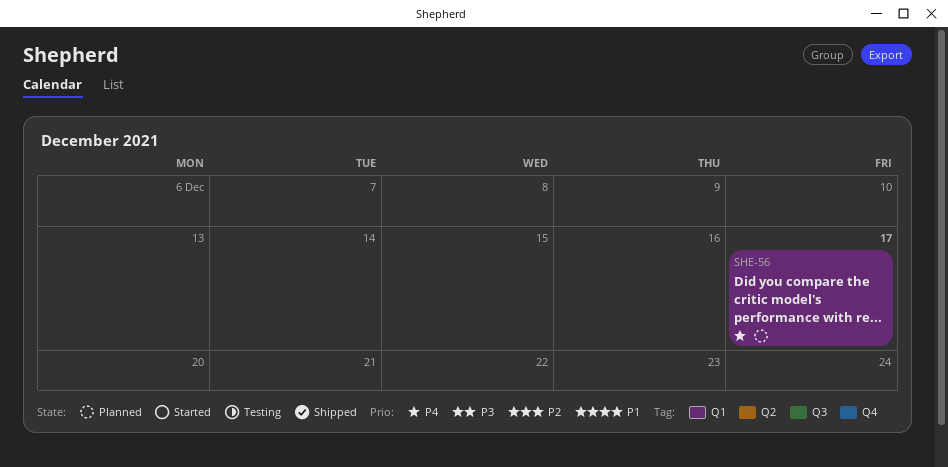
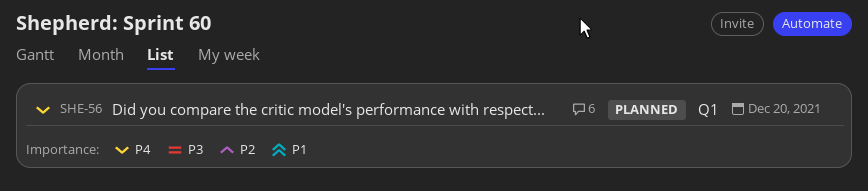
SHE-56, due: Dec 17 -> Dec 20

